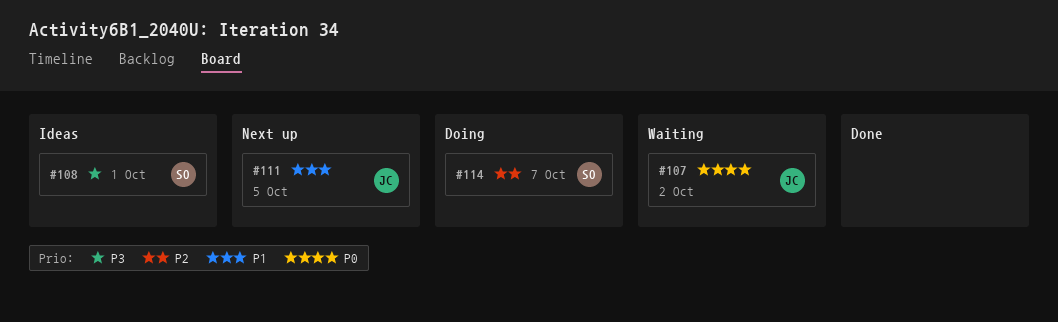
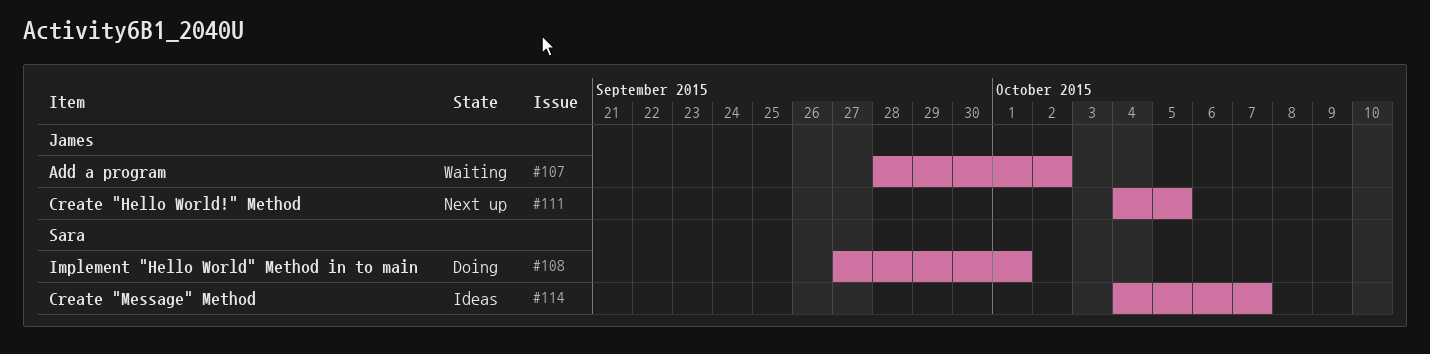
#108, status: Ideas -> Doing
#114, status: Doing -> Ideas

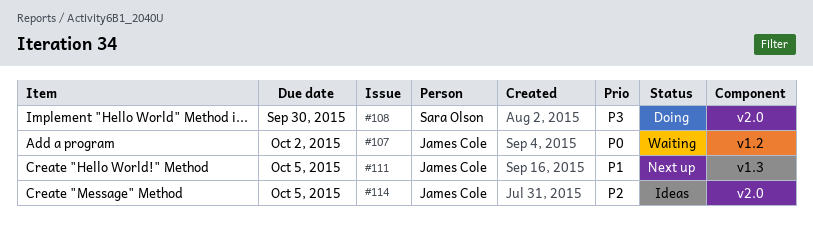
#108, due: Oct 1 -> Sep 30
#114, owner: Sara Olson -> James Cole
#114, due: Oct 7 -> Oct 5

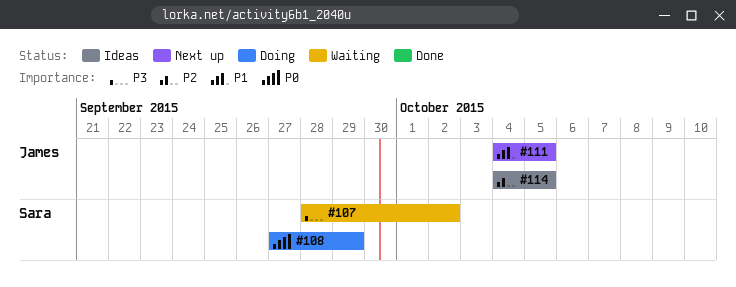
#107, owner: James Cole -> Sara Olson
#107, priority: P0 -> P3
#108, priority: P3 -> P0
#108, due: Sep 30 -> Sep 29

